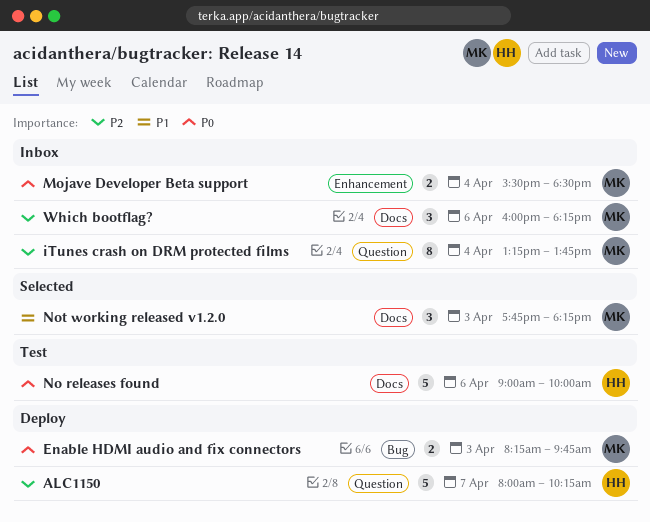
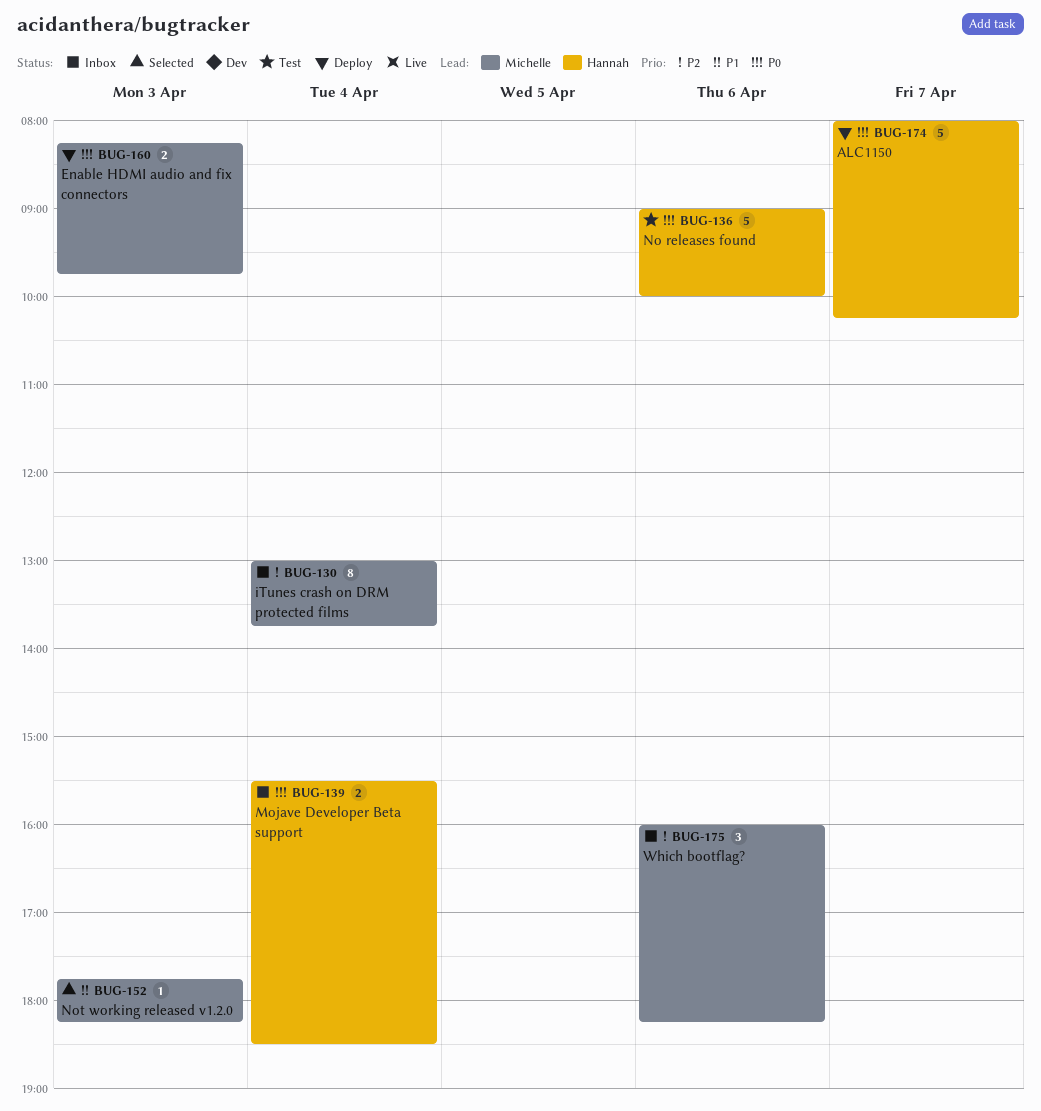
ALC1150, priority: P2 -> P0
iTunes crash on DRM protected films, begins: 13:15 -> 13:00
Mojave Developer Beta support, owner: Michelle -> Hannah
Not working released v1.2.0, estimate: 3 -> 1

